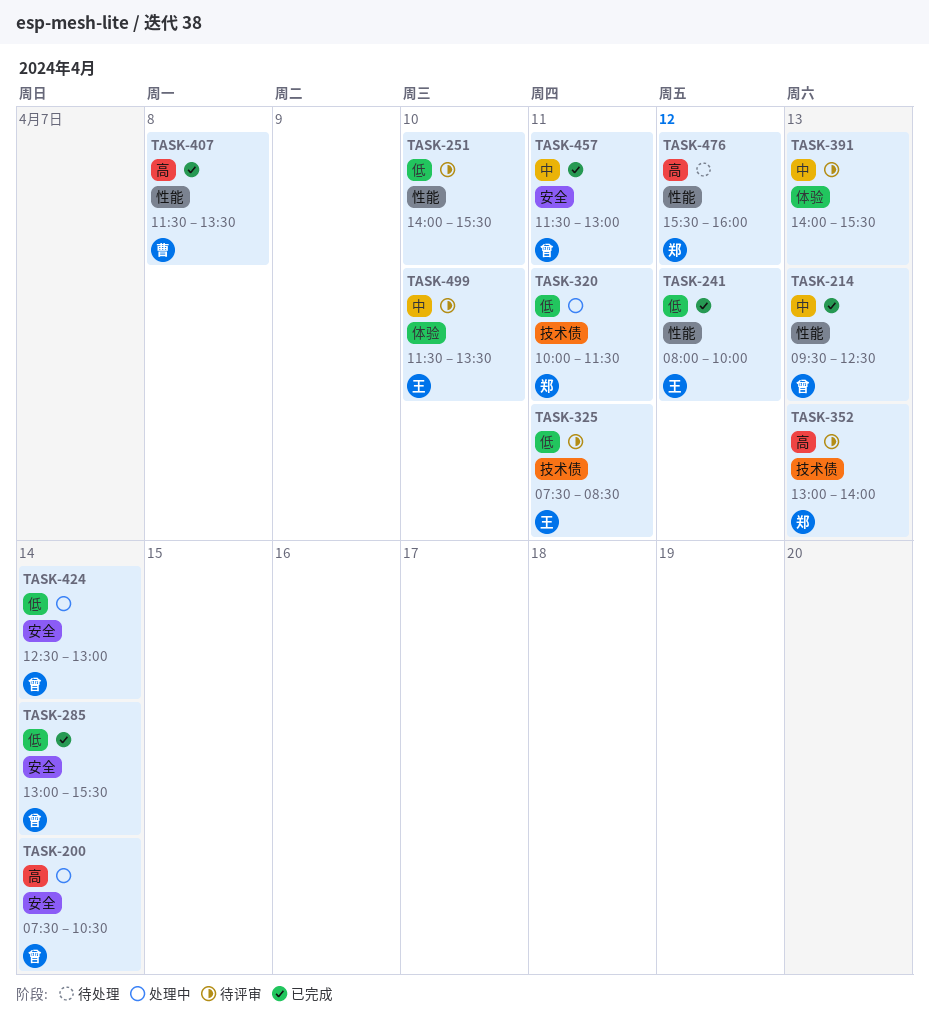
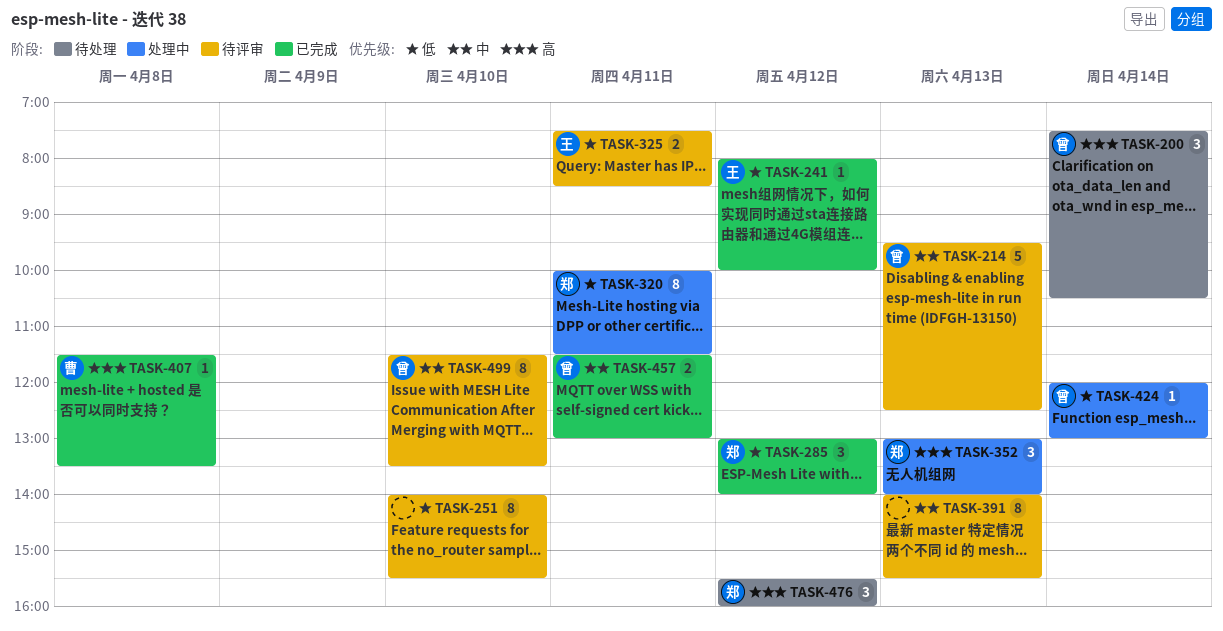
TASK-200, status: 处理中 -> 待处理
TASK-214, status: 已完成 -> 待评审
TASK-285, owner: 曾 -> 郑
TASK-285, day: Apr 14 -> Apr 12
TASK-285, ends: 15:30 -> 14:00
TASK-352, status: 待评审 -> 处理中
TASK-424, begins: 12:30 -> 12:00
TASK-499, owner: 王 -> 曾

